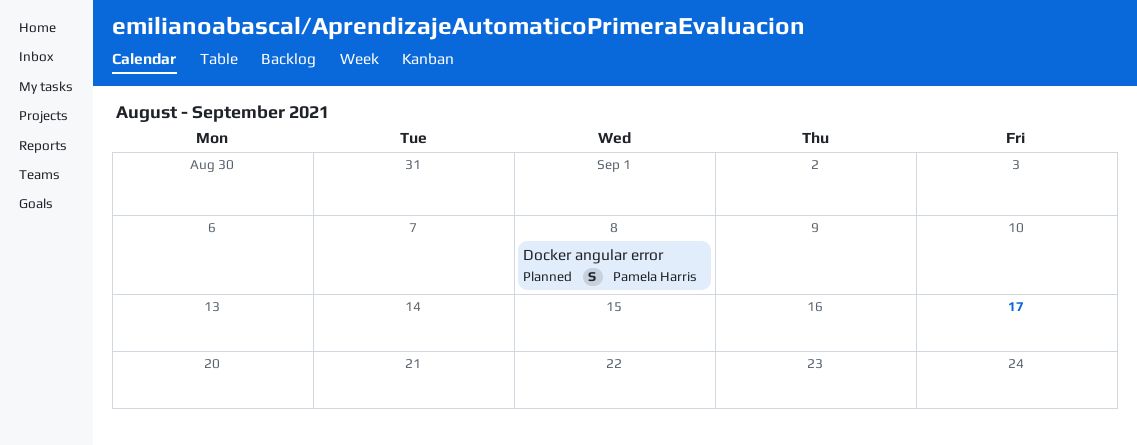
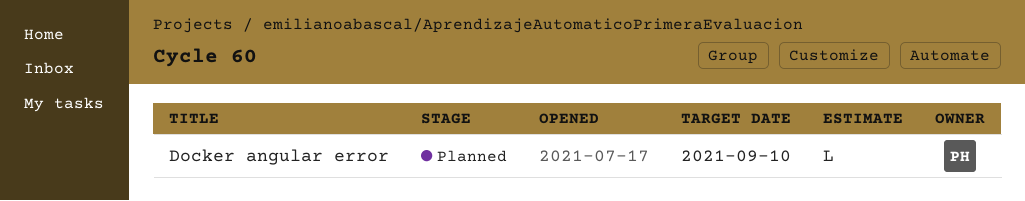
Docker angular error, estimate: S -> L
Docker angular error, due: Sep 8 -> Sep 10

